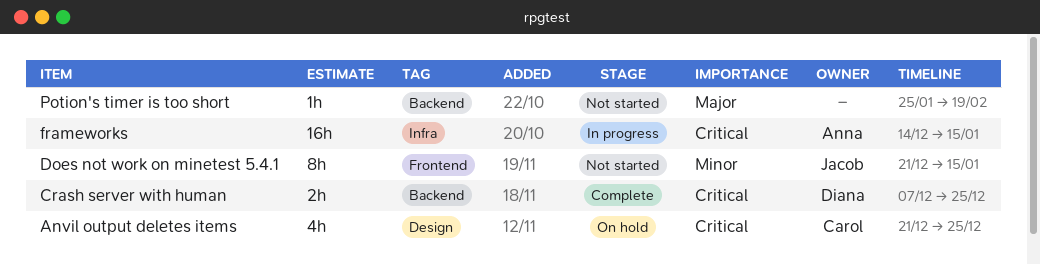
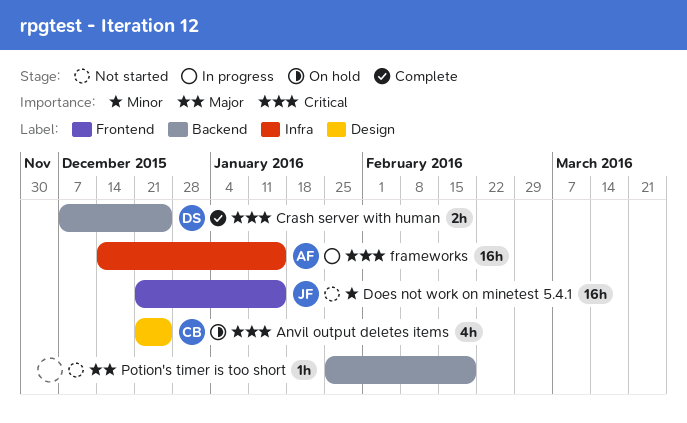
Does not work on minetest 5.4.1, estimate: 8h -> 16h

